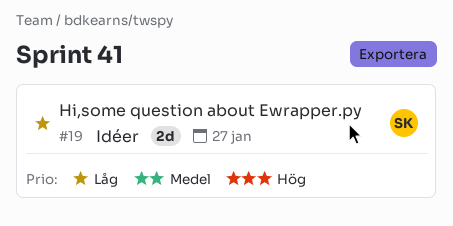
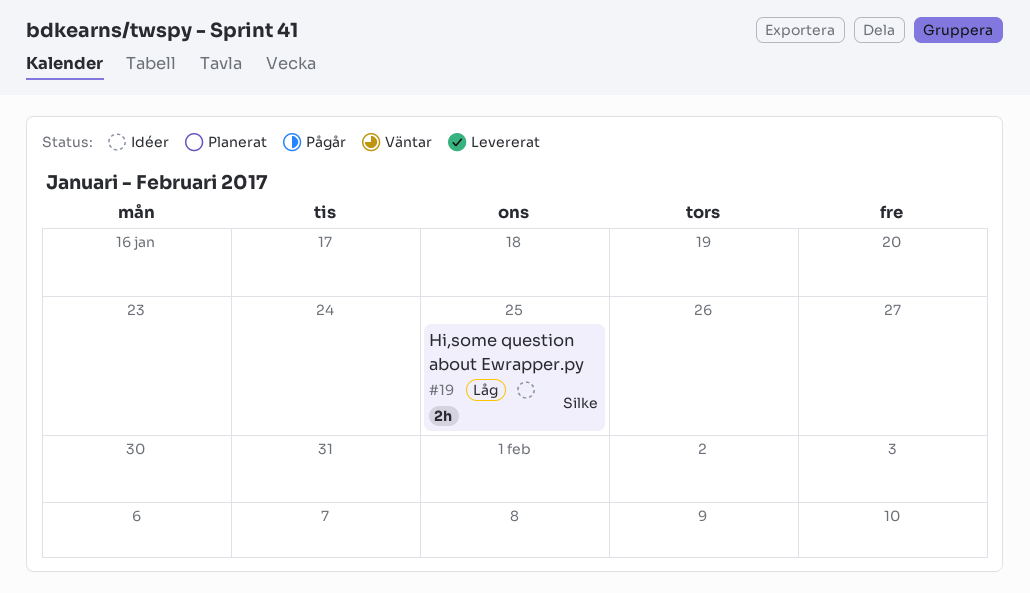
#19, estimate: 2d -> 2h
#19, due: Jan 27 -> Jan 25

